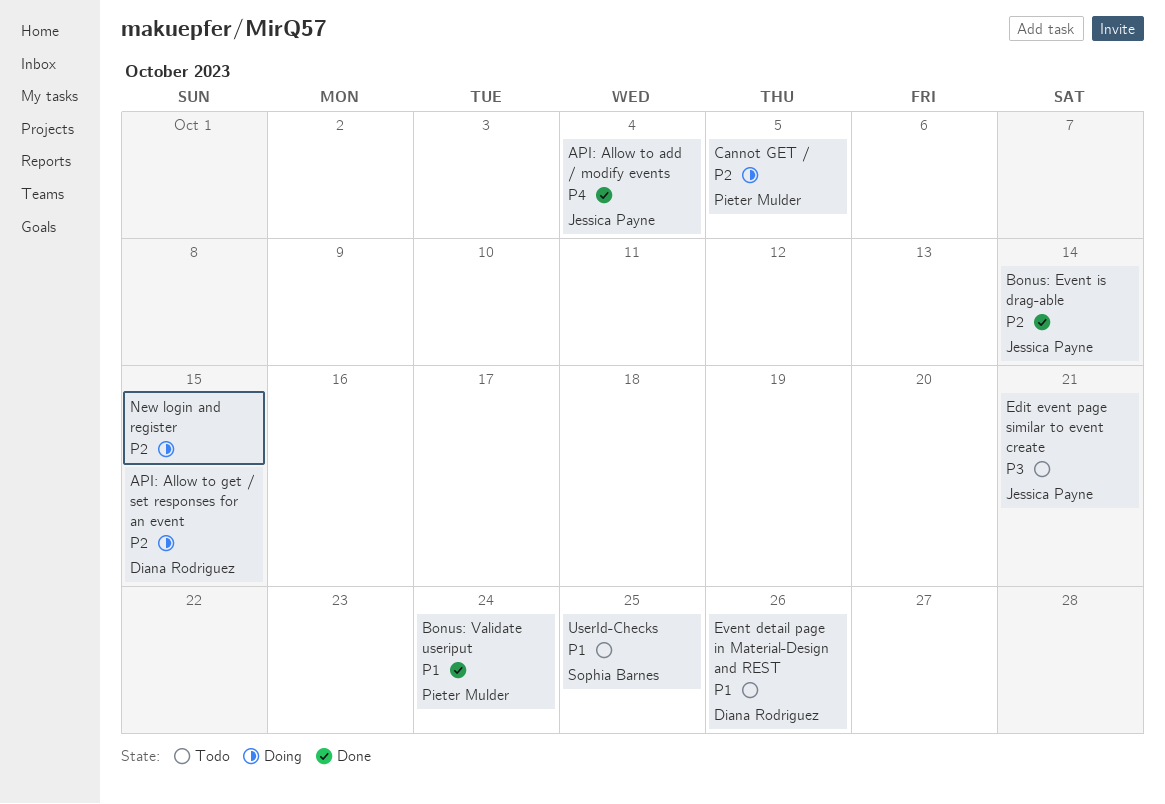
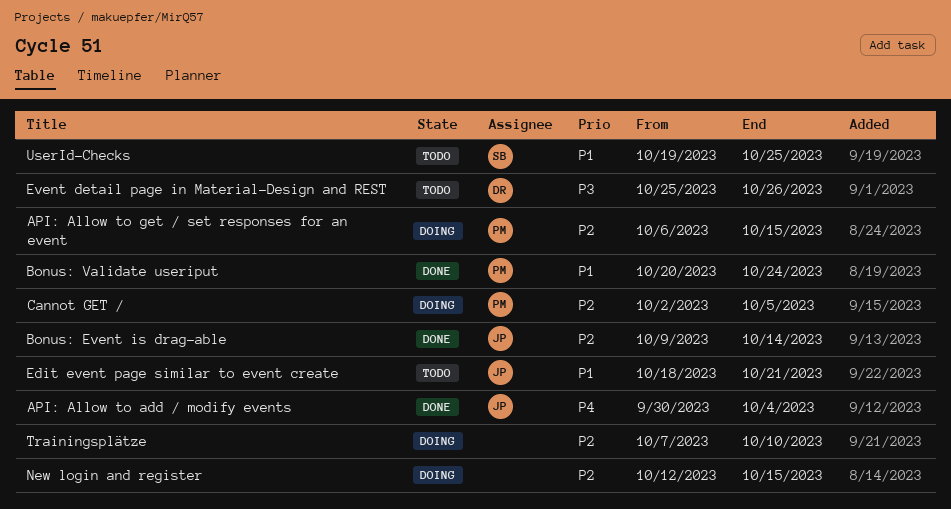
API: Allow to get / set responses for an event, owner: Diana Rodriguez -> Pieter Mulder
Edit event page similar to event create, priority: P3 -> P1
Event detail page in Material-Design and REST, priority: P1 -> P3
Trainingsplätze: none -> present

